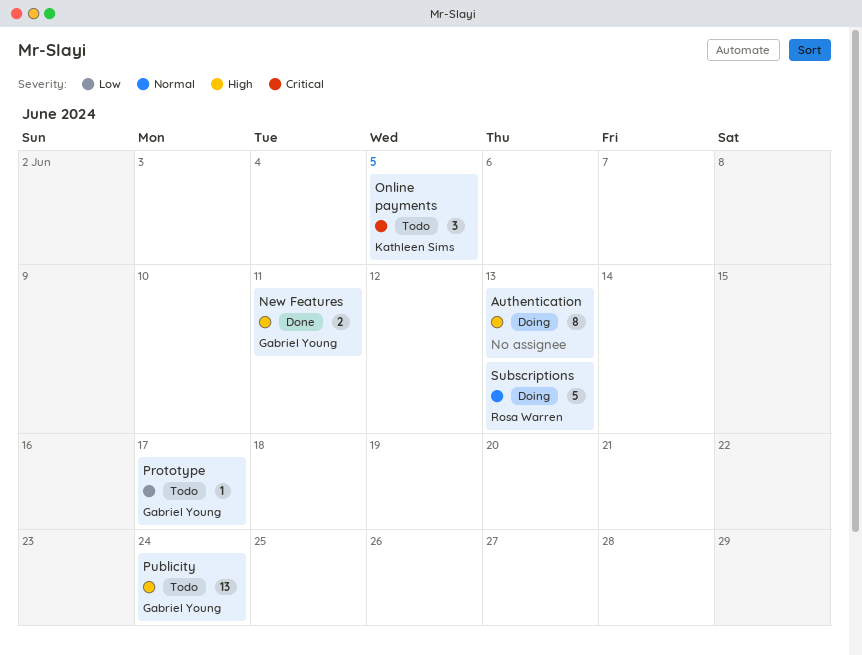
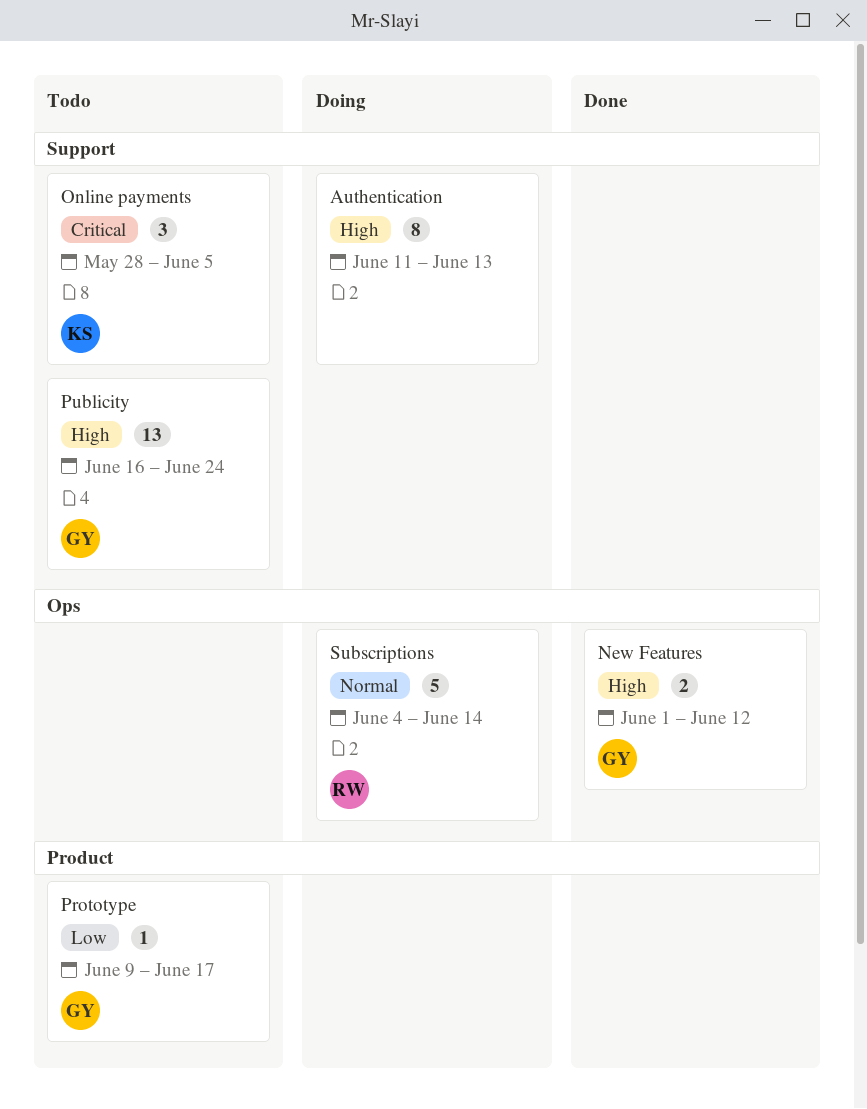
New Features, due: Jun 11 -> Jun 12
Subscriptions, due: Jun 13 -> Jun 14

